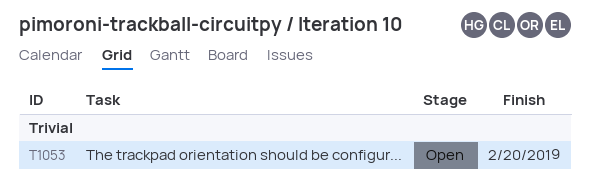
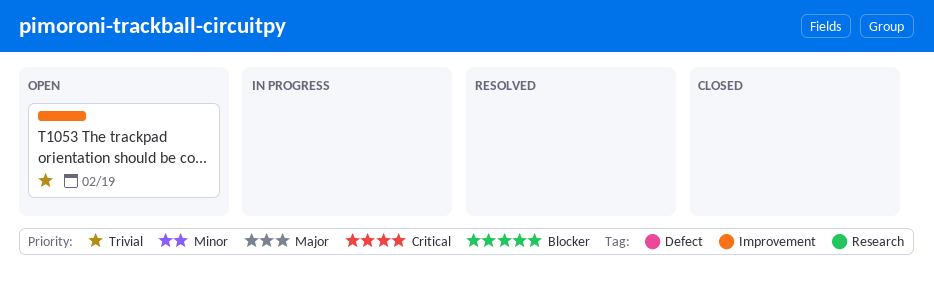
T1053, due: Feb 20 -> Feb 19

